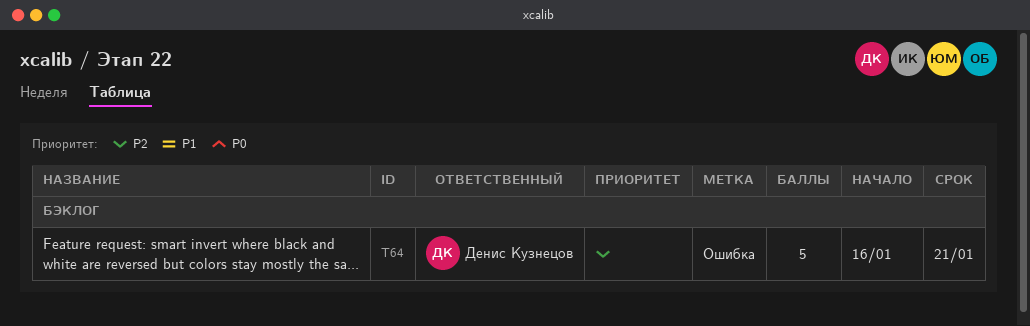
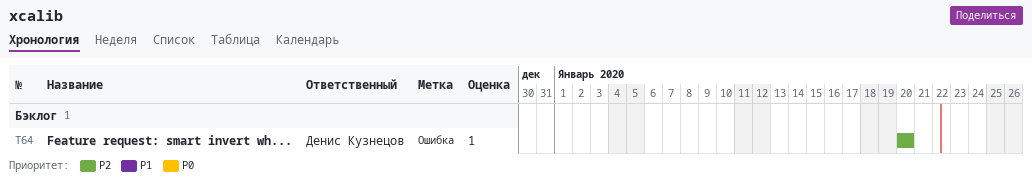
T64, estimate: 5 -> 1
T64, start: Jan 16 -> Jan 20
T64, due: Jan 21 -> Jan 20

